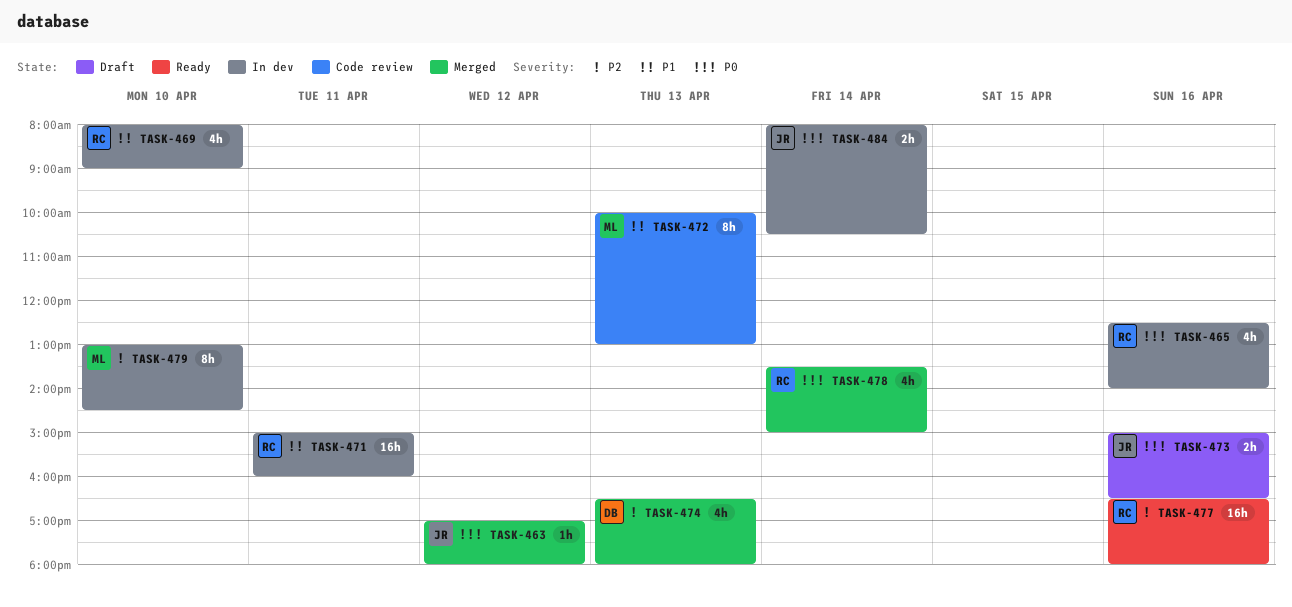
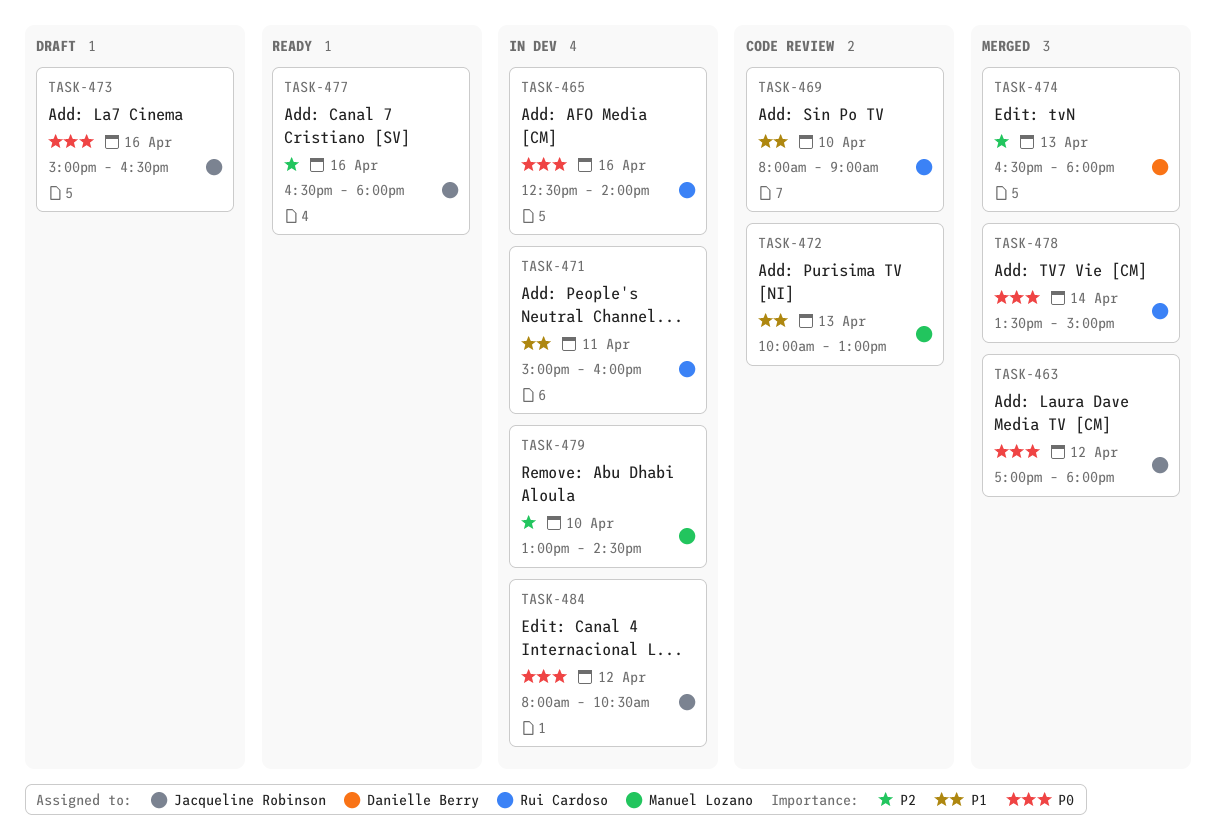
TASK-469, status: In dev -> Code review
TASK-477, owner: Rui Cardoso -> Jacqueline Robinson
TASK-484, day: Apr 14 -> Apr 12

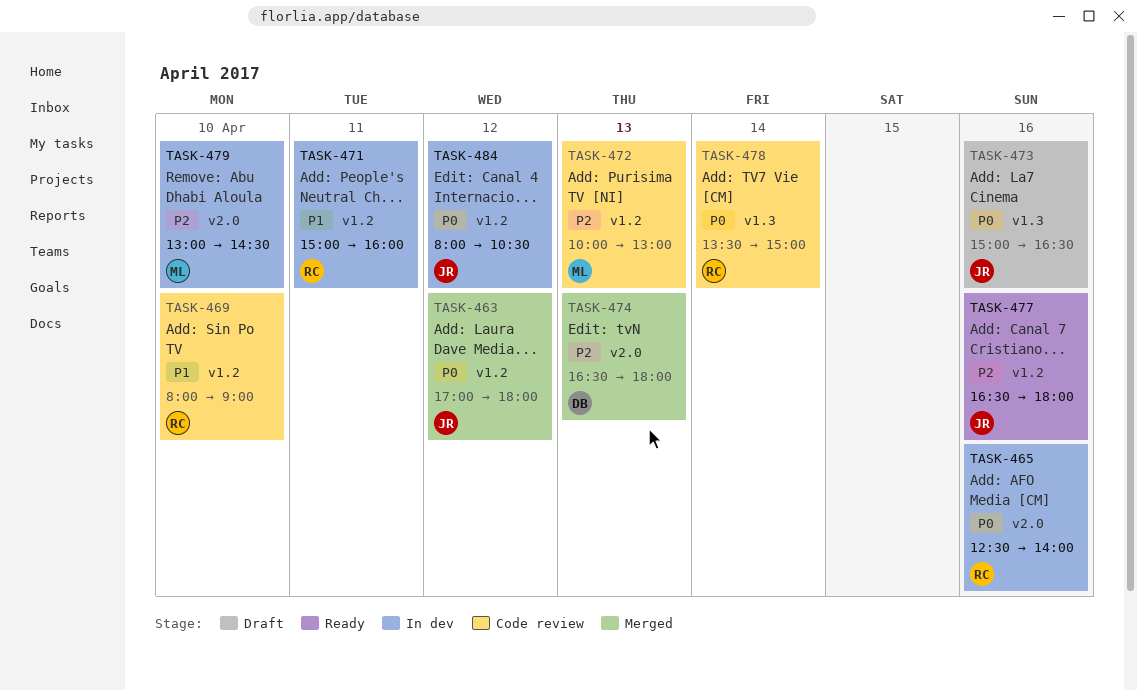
TASK-472, priority: P1 -> P2
TASK-478, status: Merged -> Code review

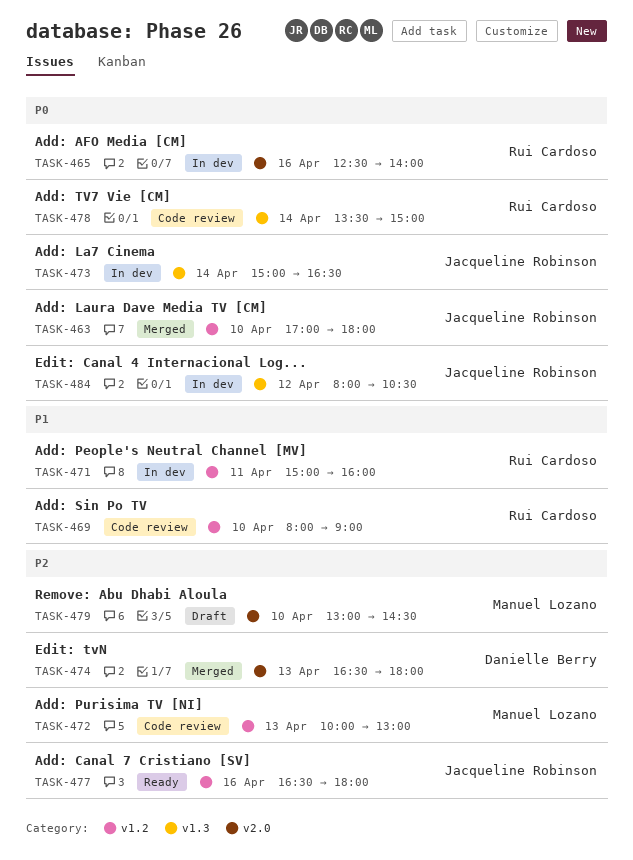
TASK-463, day: Apr 12 -> Apr 10
TASK-473, status: Draft -> In dev
TASK-473, day: Apr 16 -> Apr 14
TASK-479, status: In dev -> Draft
TASK-484, label: v1.2 -> v1.3

